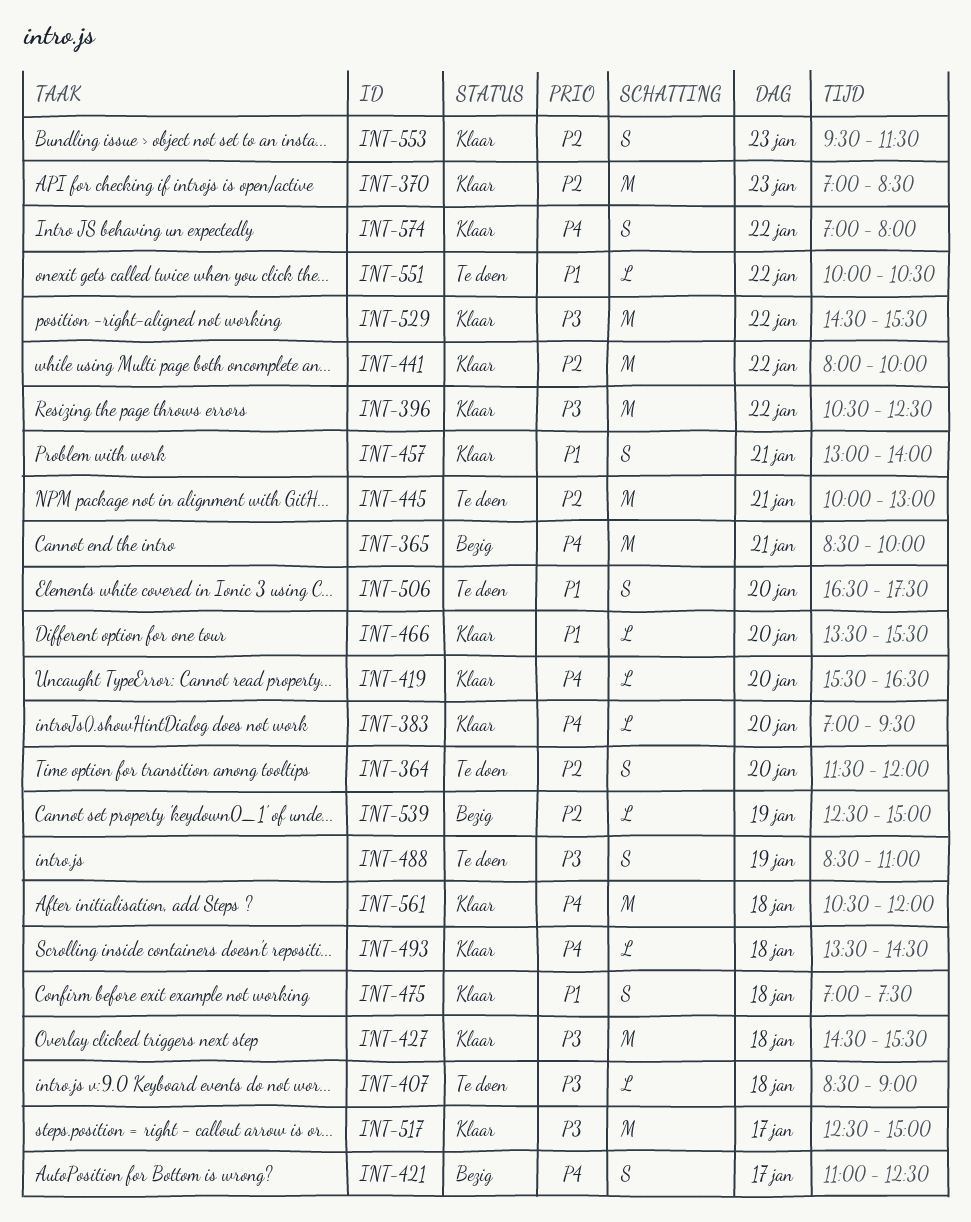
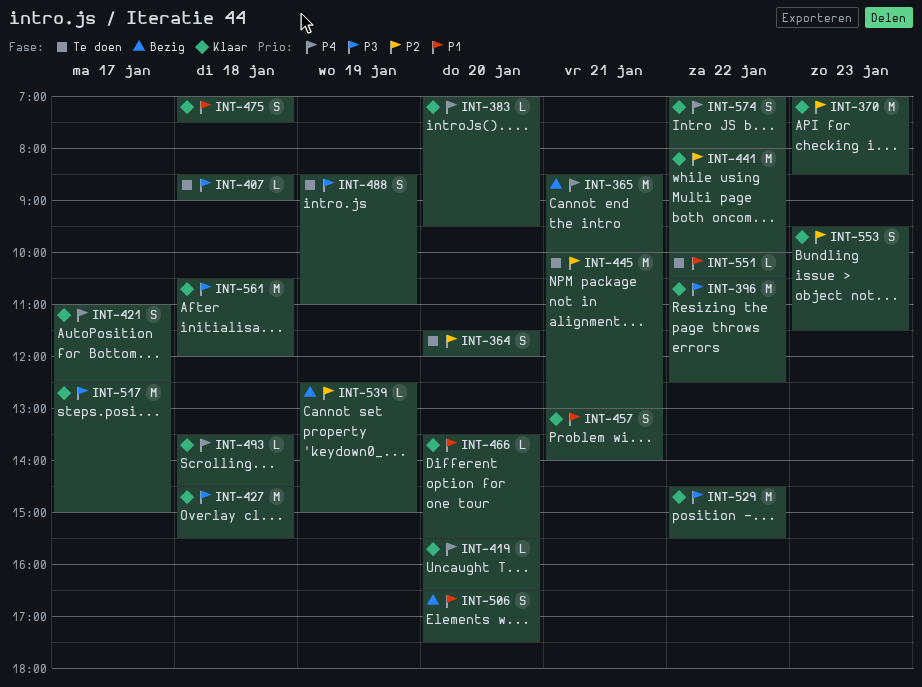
INT-421, status: Bezig -> Klaar
INT-506, status: Te doen -> Bezig
INT-561, priority: P4 -> P3

